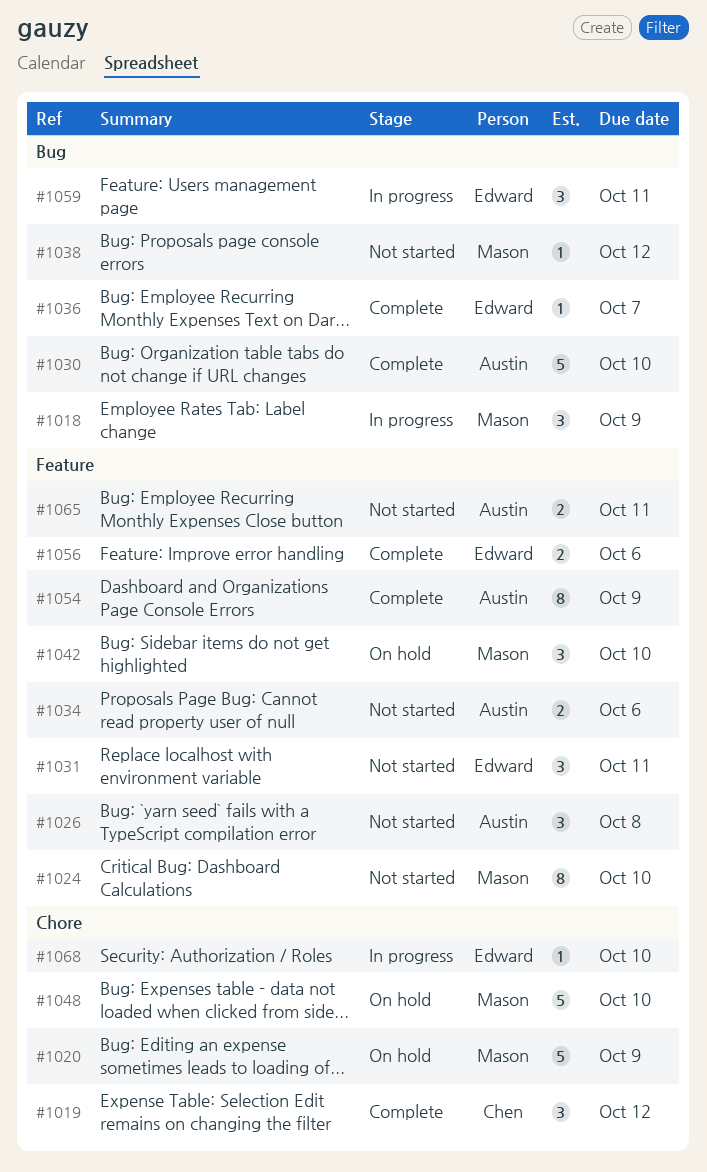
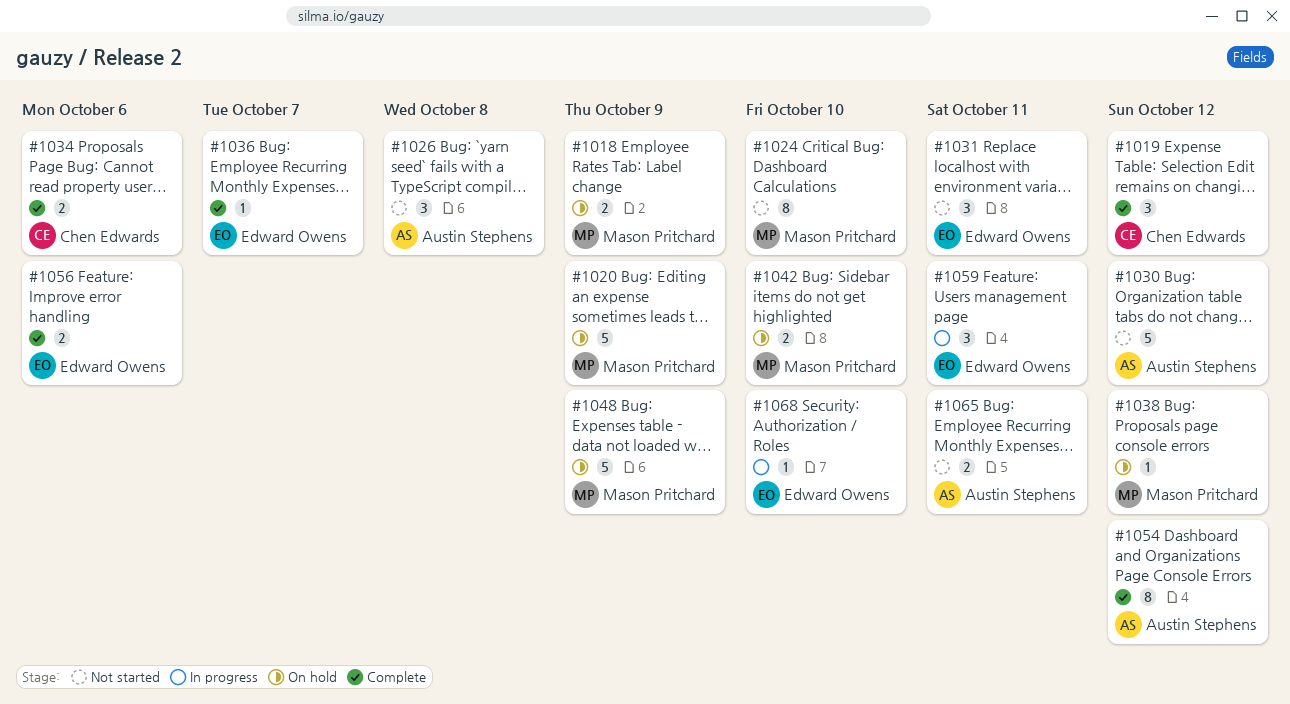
#1018, status: In progress -> On hold
#1018, estimate: 3 -> 2
#1030, status: Complete -> Not started
#1030, due: Oct 10 -> Oct 12
#1034, status: Not started -> Complete
#1034, owner: Austin Stephens -> Chen Edwards
#1038, status: Not started -> On hold
#1042, estimate: 3 -> 2
#1048, due: Oct 10 -> Oct 9
#1054, due: Oct 9 -> Oct 12

